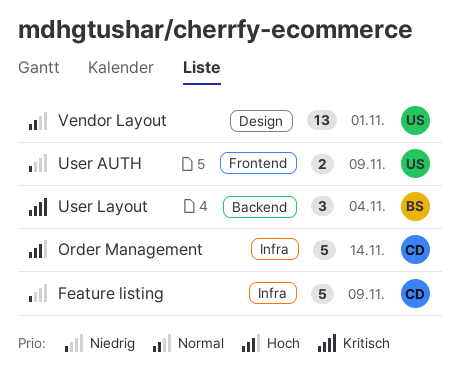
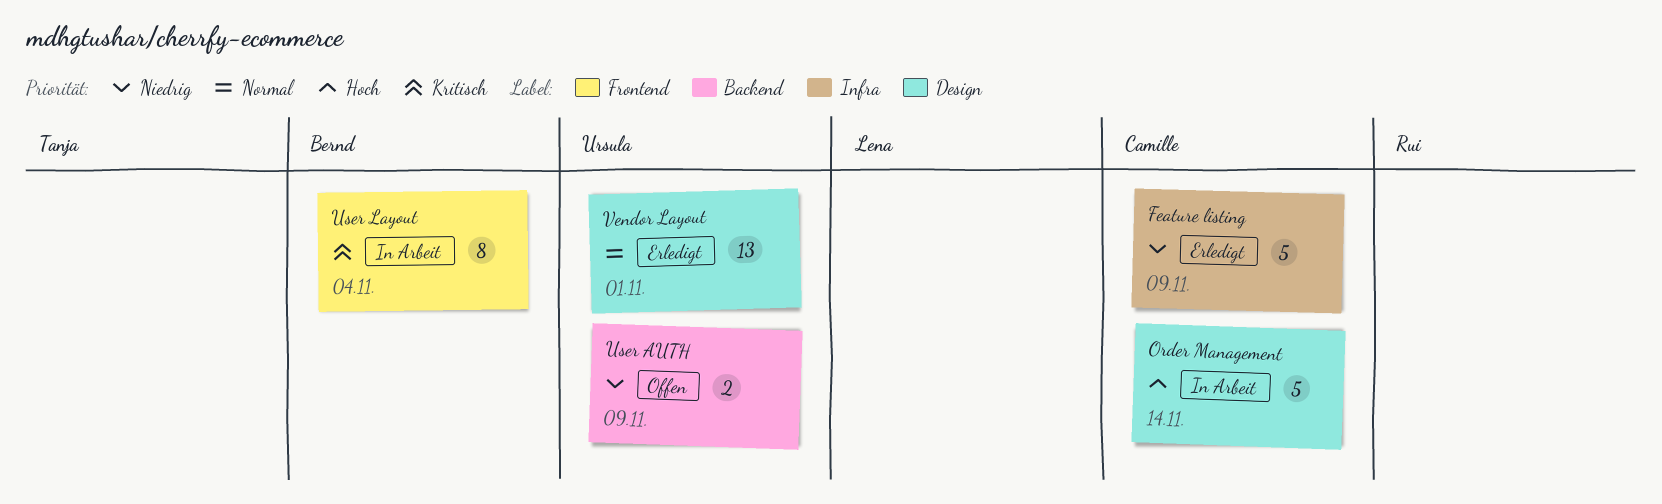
Order Management, label: Infra -> Design
User AUTH, label: Frontend -> Backend
User Layout, label: Backend -> Frontend
User Layout, estimate: 3 -> 8

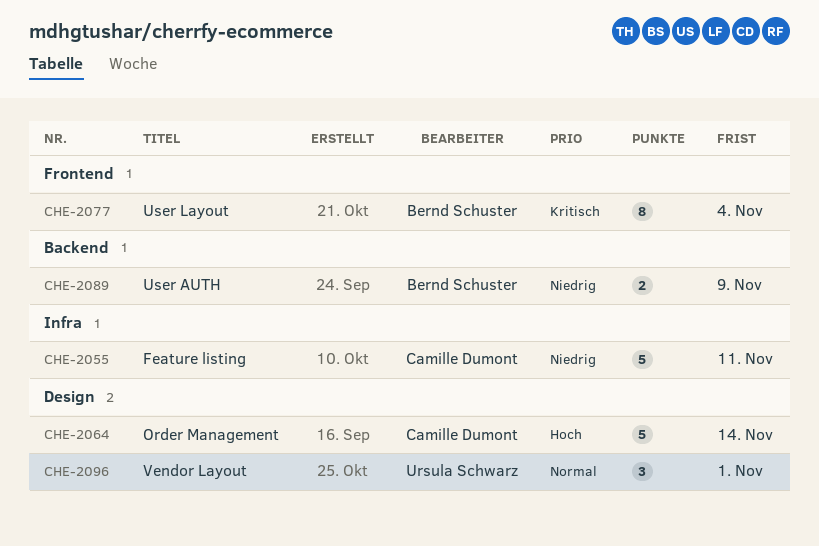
Feature listing, due: Nov 9 -> Nov 11
User AUTH, owner: Ursula Schwarz -> Bernd Schuster
Vendor Layout, estimate: 13 -> 3

